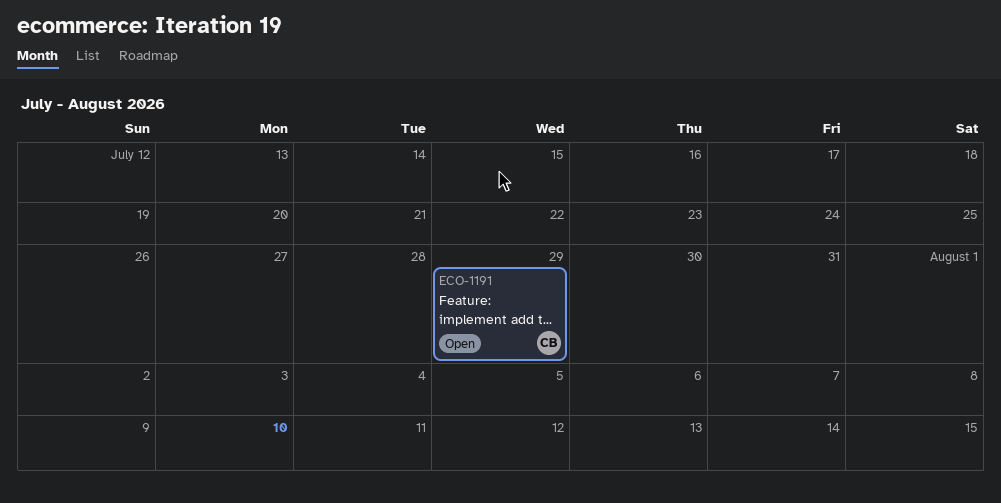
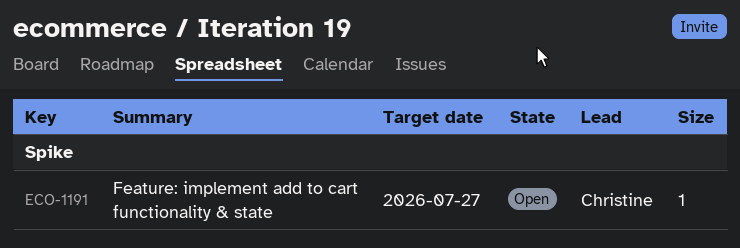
ECO-1191, due: Jul 29 -> Jul 27

